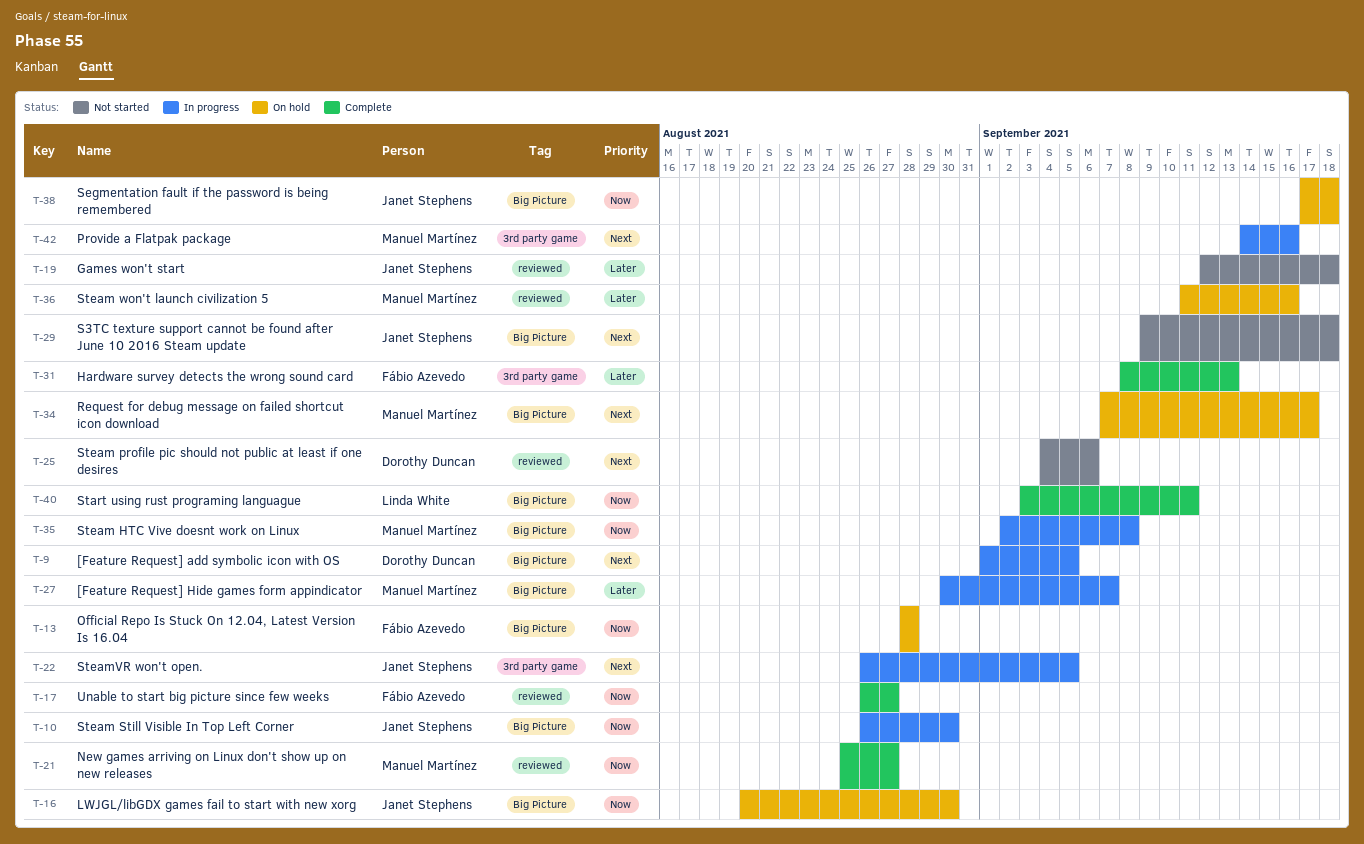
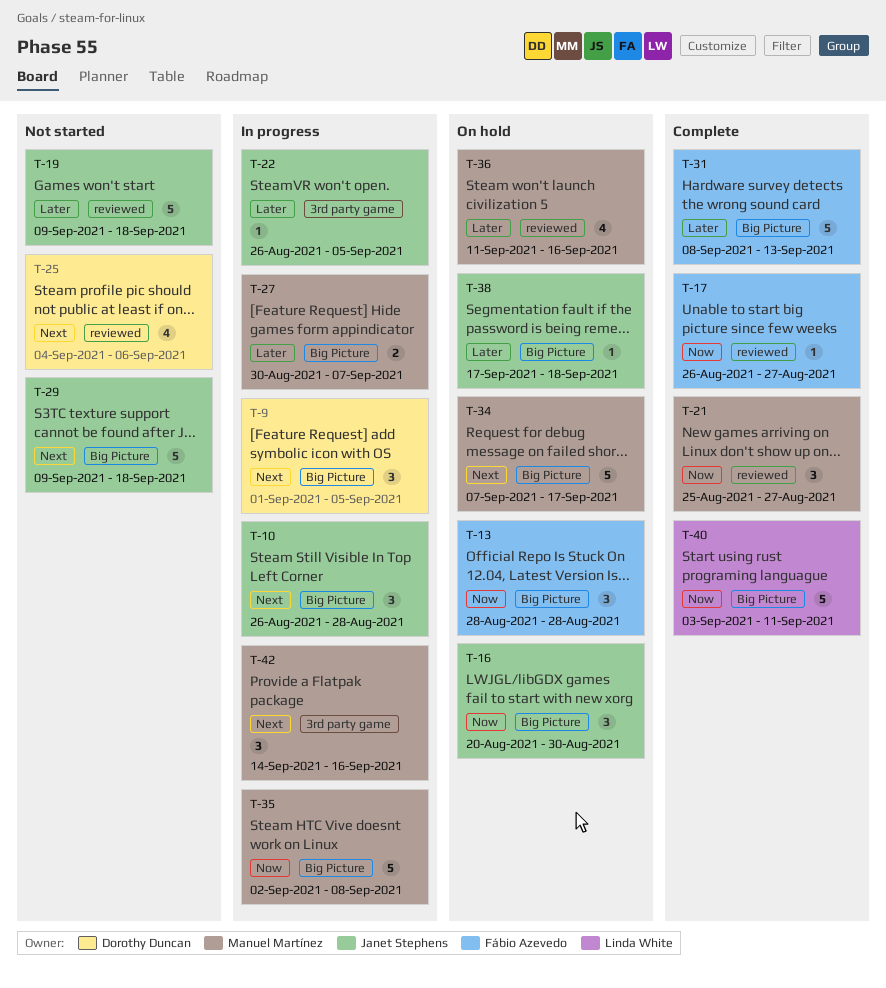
T-10, priority: Now -> Next
T-10, due: Aug 30 -> Aug 28
T-19, start: Sep 12 -> Sep 9
T-22, priority: Next -> Later
T-31, label: 3rd party game -> Big Picture
T-38, priority: Now -> Later

